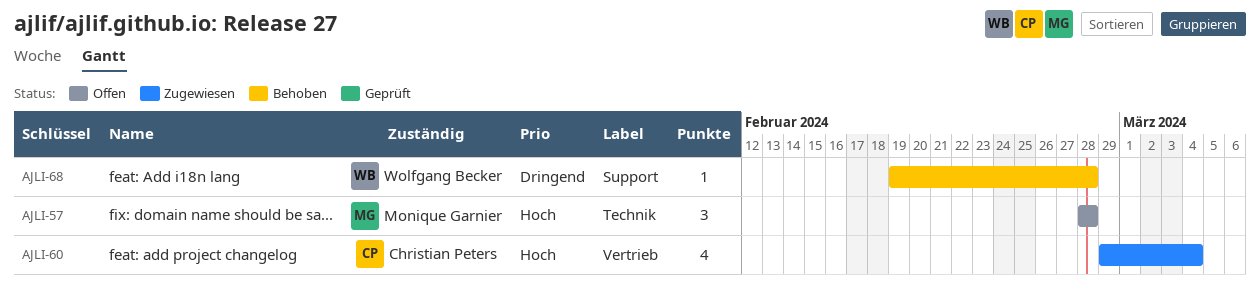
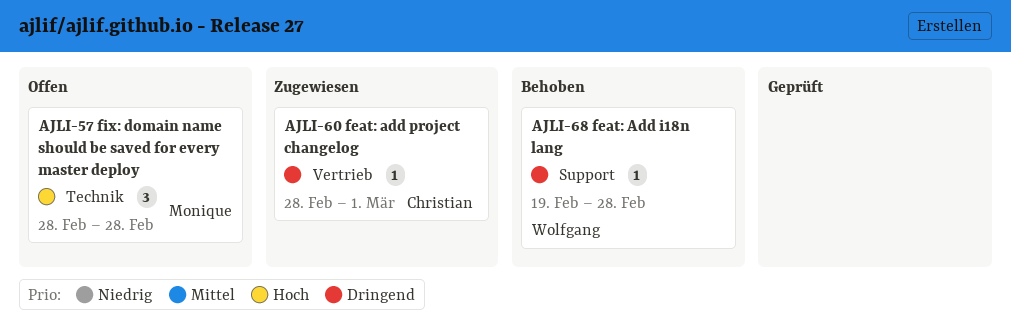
AJLI-60, priority: Hoch -> Dringend
AJLI-60, estimate: 4 -> 1
AJLI-60, start: Feb 29 -> Feb 28
AJLI-60, due: Mar 4 -> Mar 1

